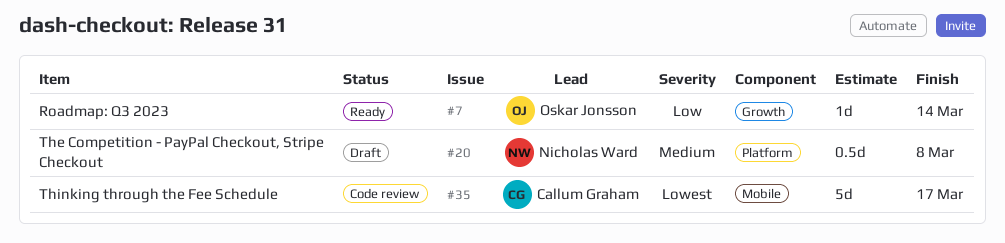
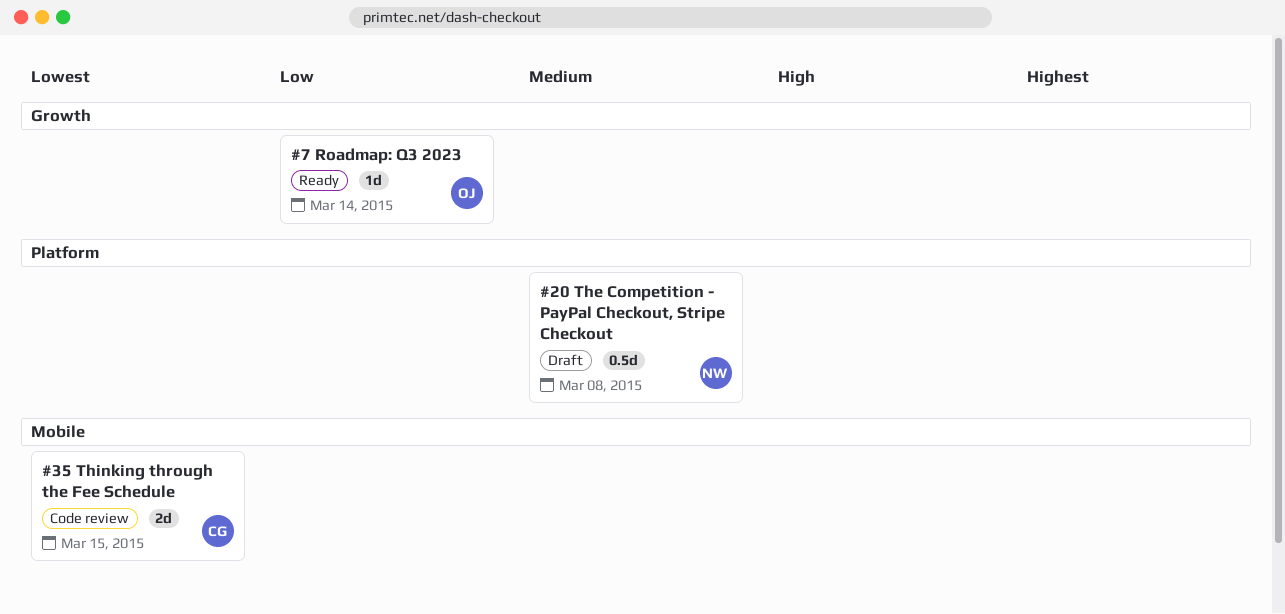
#35, estimate: 5d -> 2d
#35, due: Mar 17 -> Mar 15

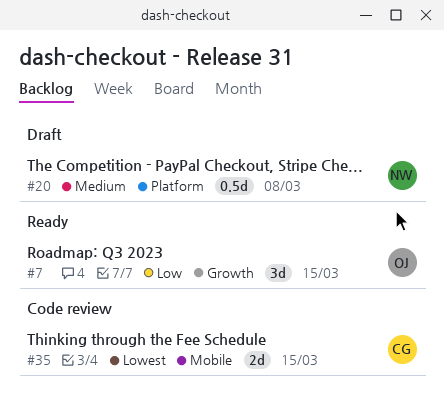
#7, estimate: 1d -> 3d
#7, due: Mar 14 -> Mar 15

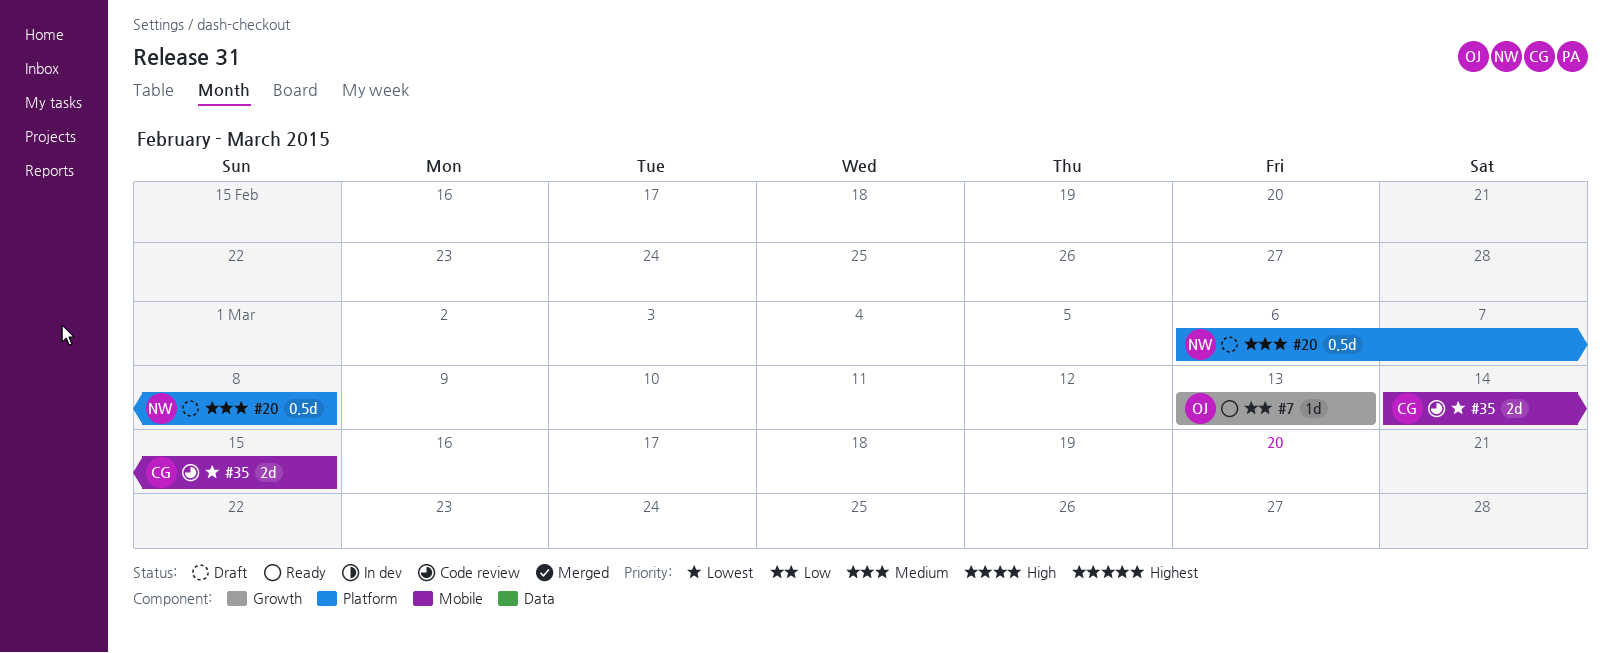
#7, estimate: 3d -> 1d
#7, due: Mar 15 -> Mar 13

